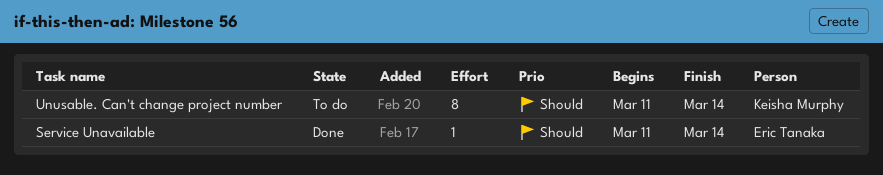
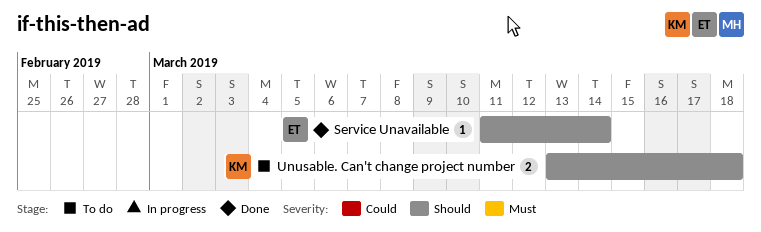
Unusable. Can't change project number, estimate: 8 -> 2
Unusable. Can't change project number, start: Mar 11 -> Mar 13
Unusable. Can't change project number, due: Mar 14 -> Mar 18

